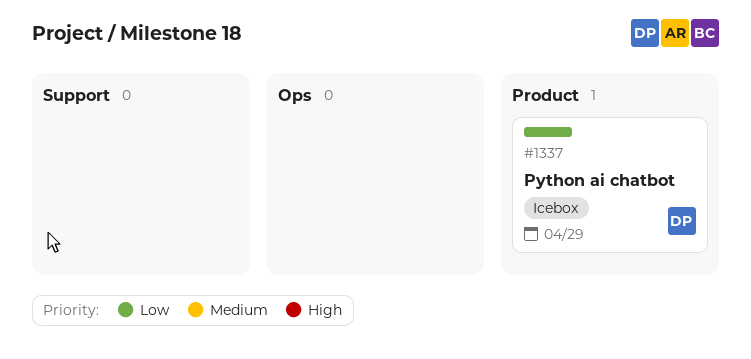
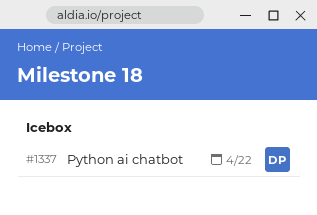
#1337, due: Apr 29 -> Apr 22

